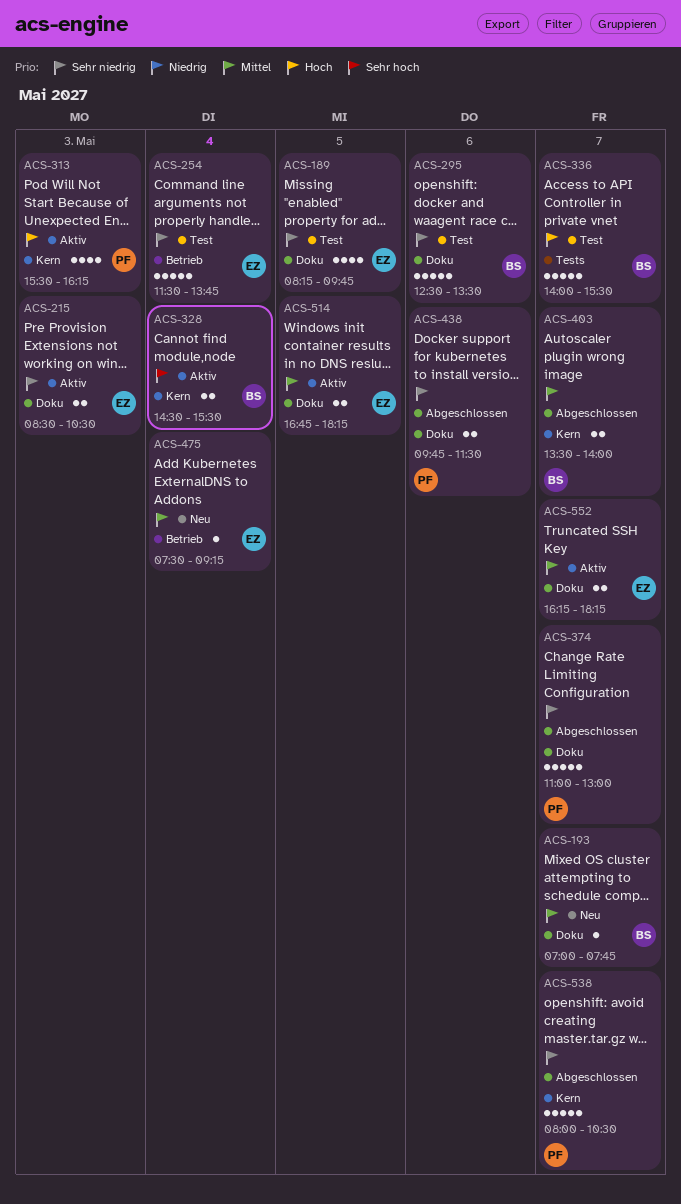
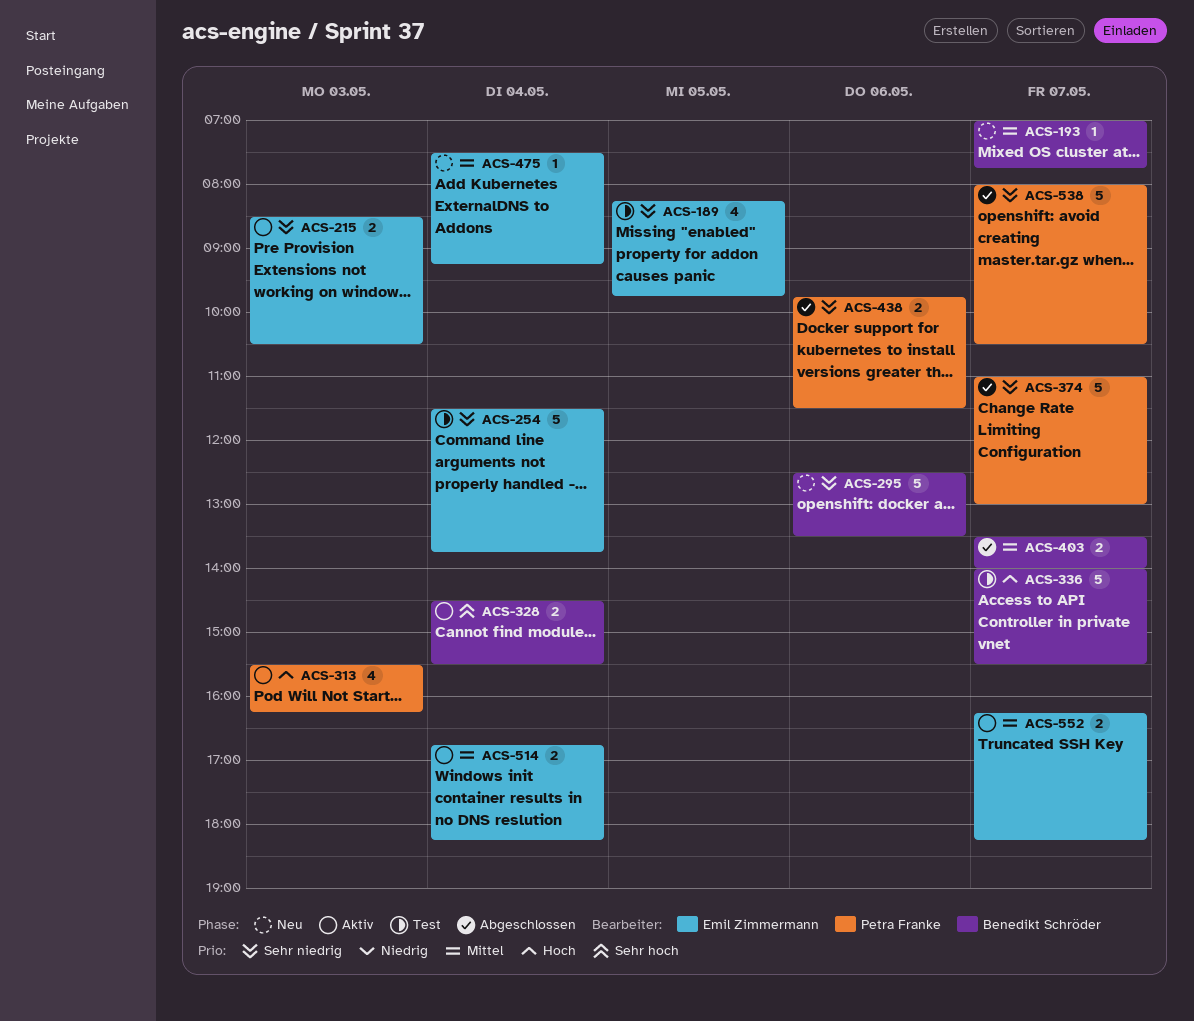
ACS-295, status: Test -> Neu
ACS-514, day: May 5 -> May 4

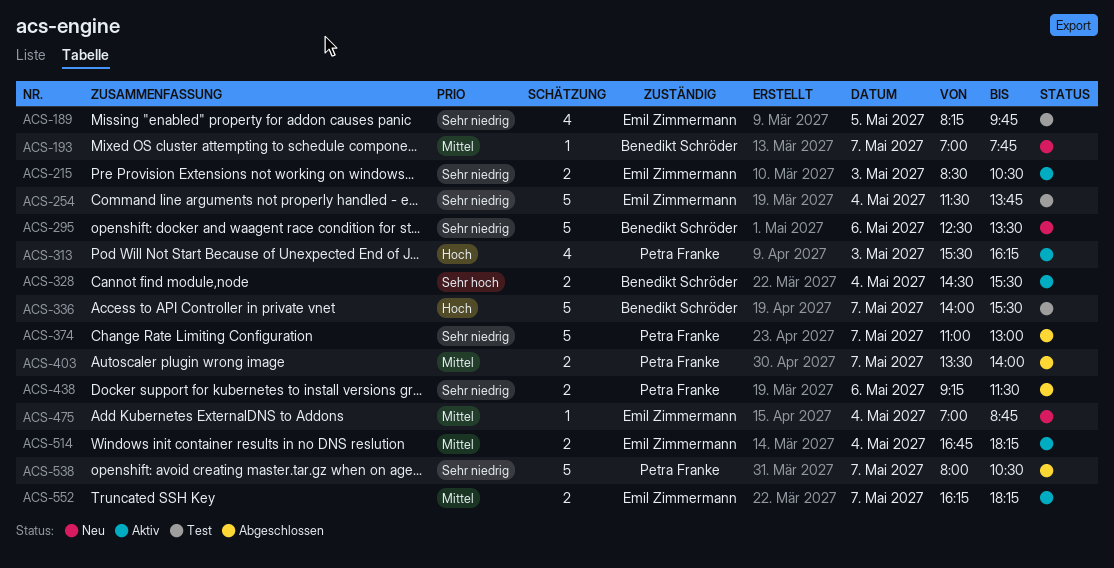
ACS-403, owner: Benedikt Schröder -> Petra Franke
ACS-438, begins: 09:45 -> 09:15
ACS-475, begins: 07:30 -> 07:00
ACS-475, ends: 09:15 -> 08:45

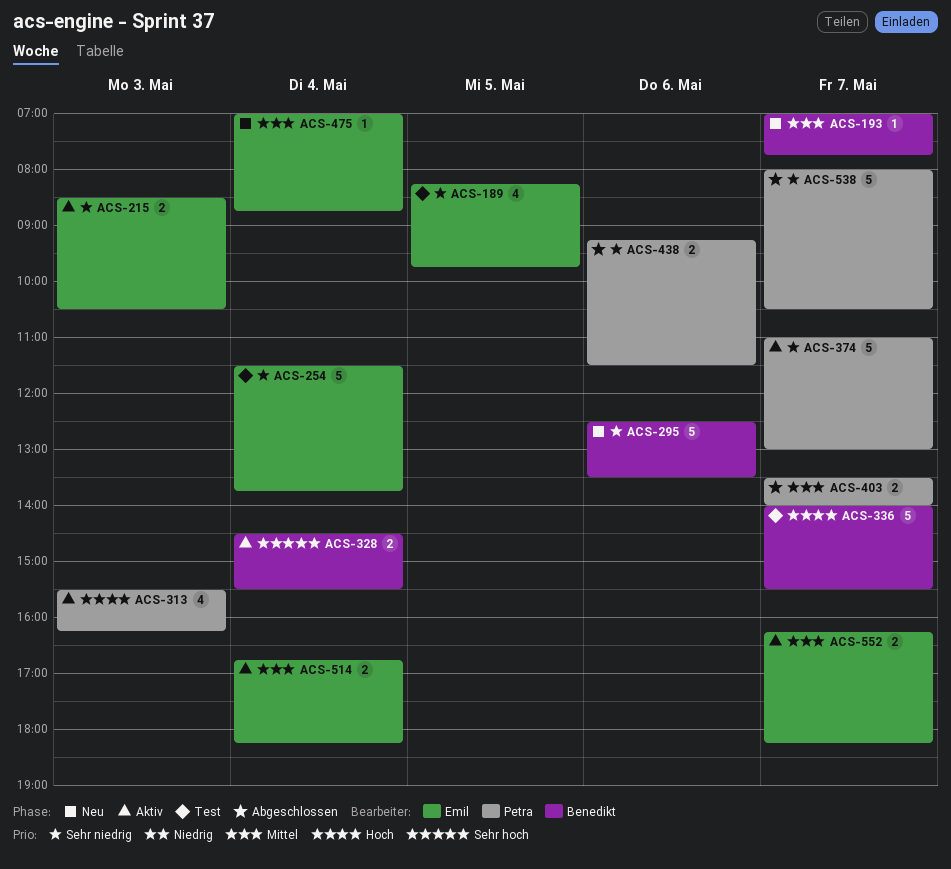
ACS-374, status: Abgeschlossen -> Aktiv

